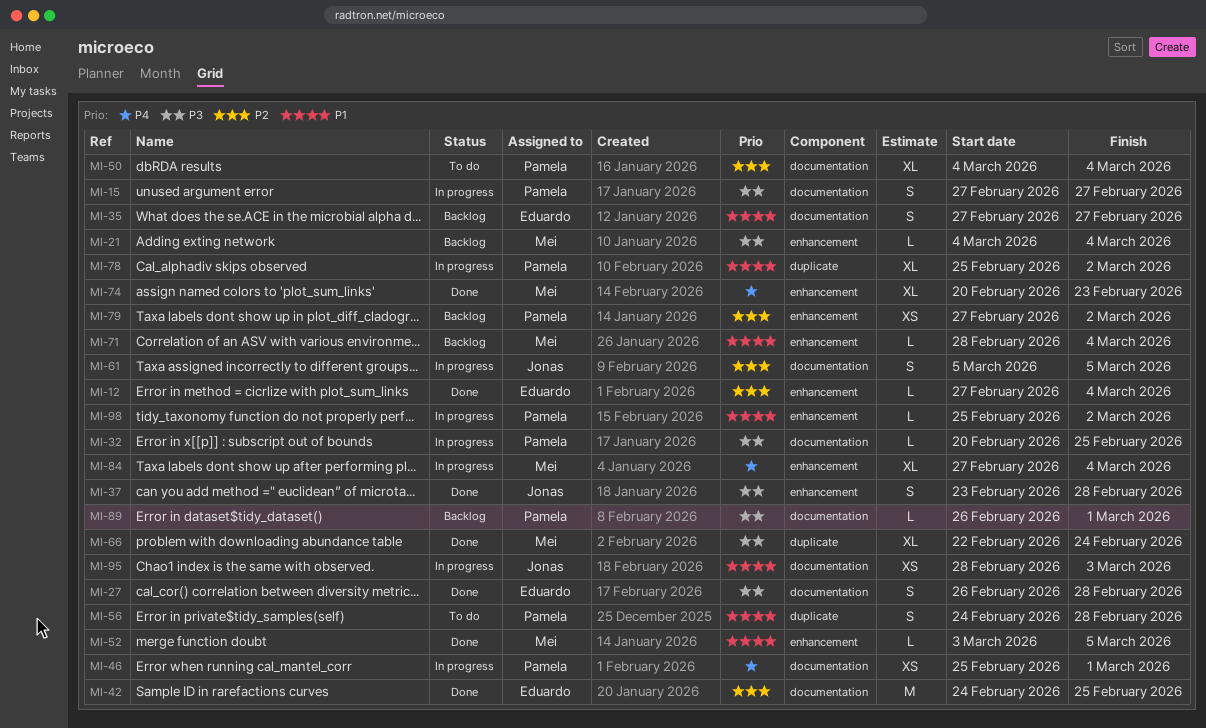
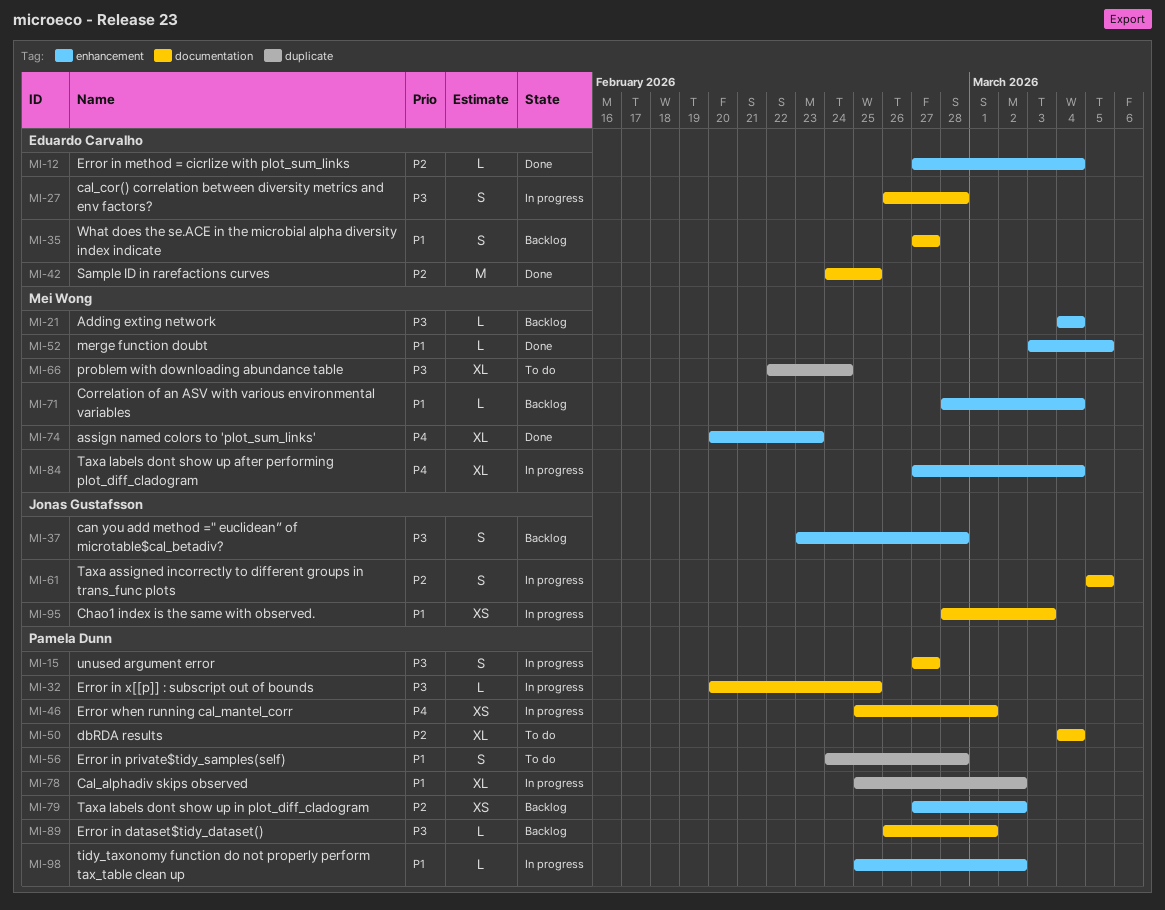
MI-27, status: Done -> In progress
MI-37, status: Done -> Backlog
MI-66, status: Done -> To do

